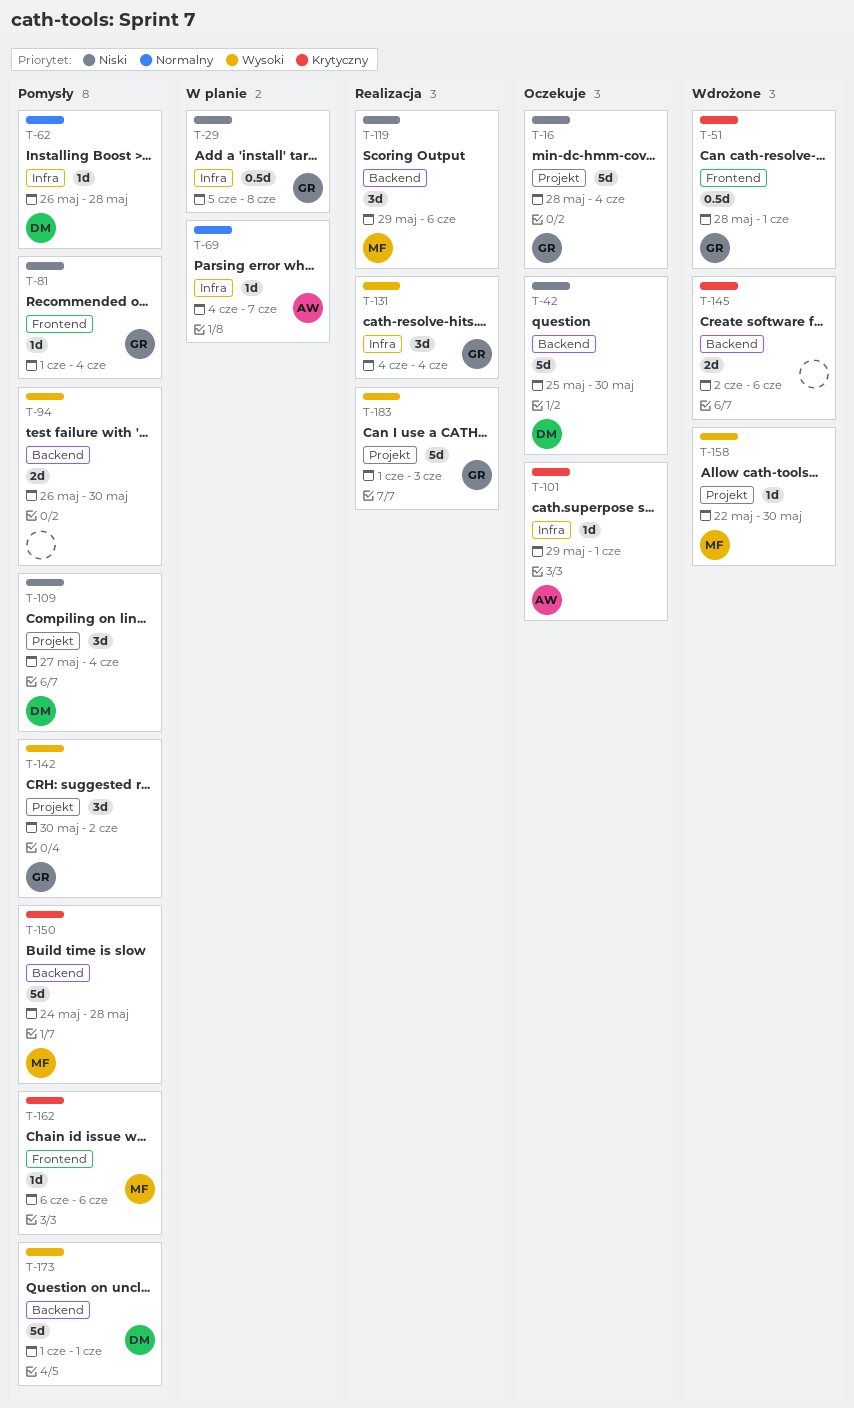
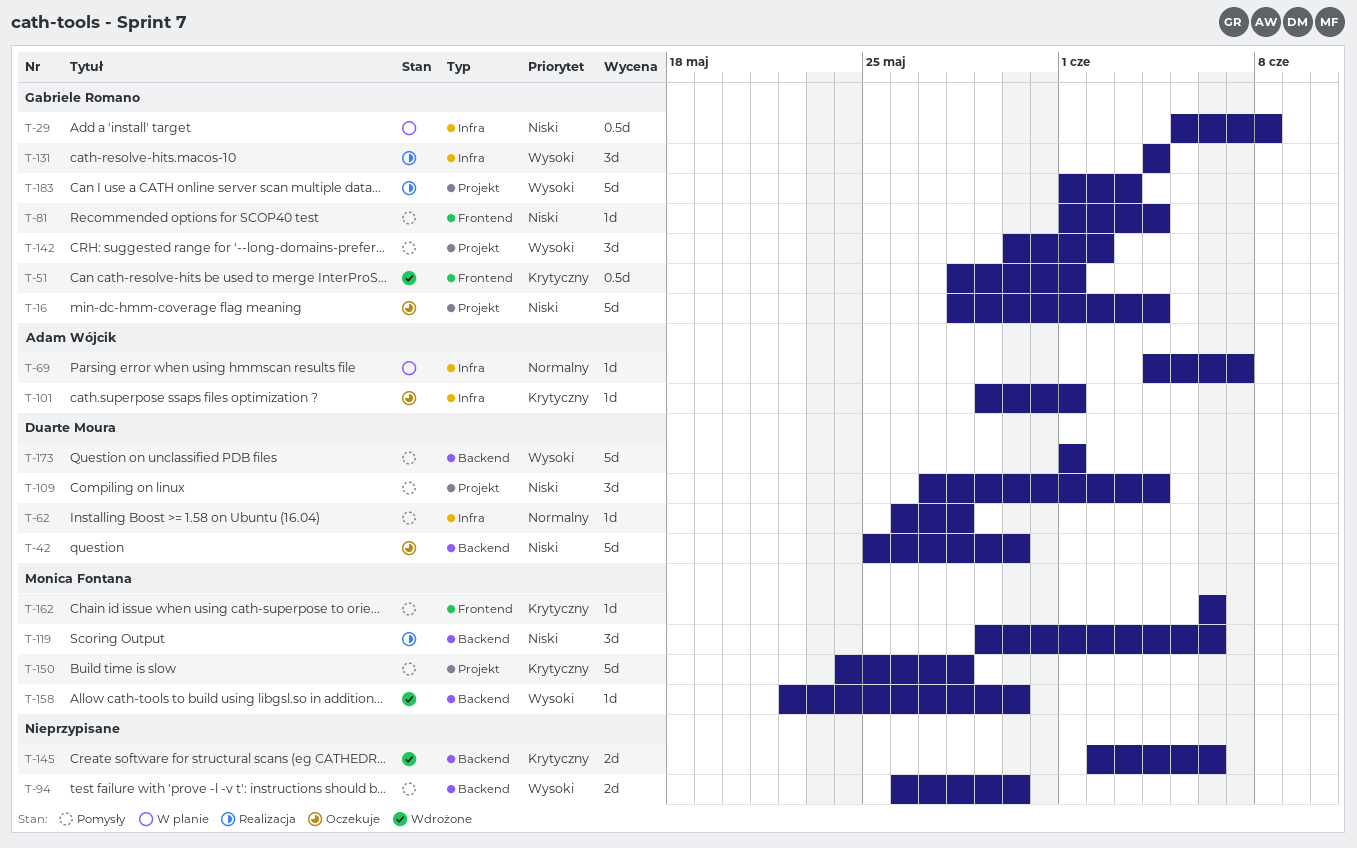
T-150, label: Backend -> Projekt
T-158, label: Projekt -> Backend

